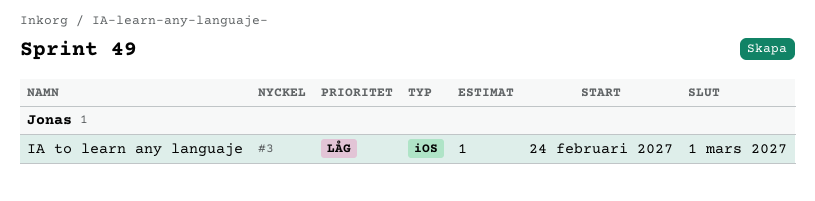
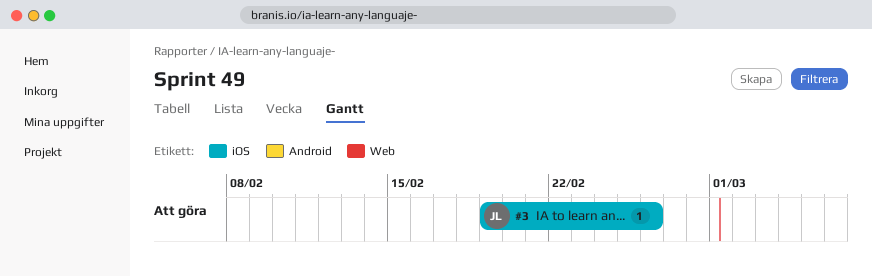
#3, start: Feb 24 -> Feb 19
#3, due: Mar 1 -> Feb 26

